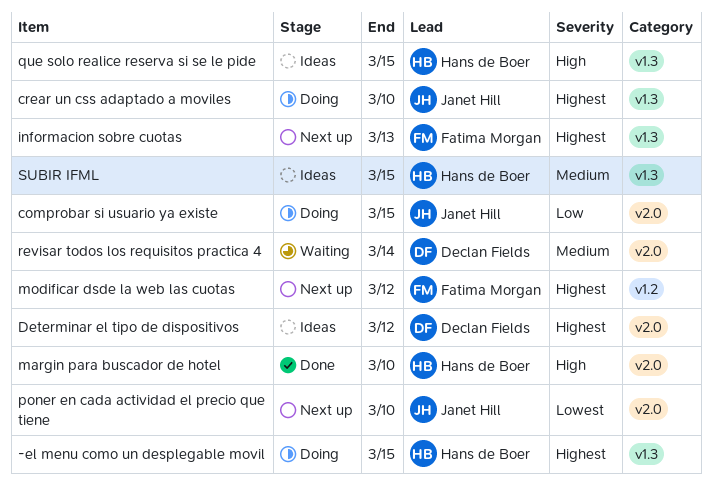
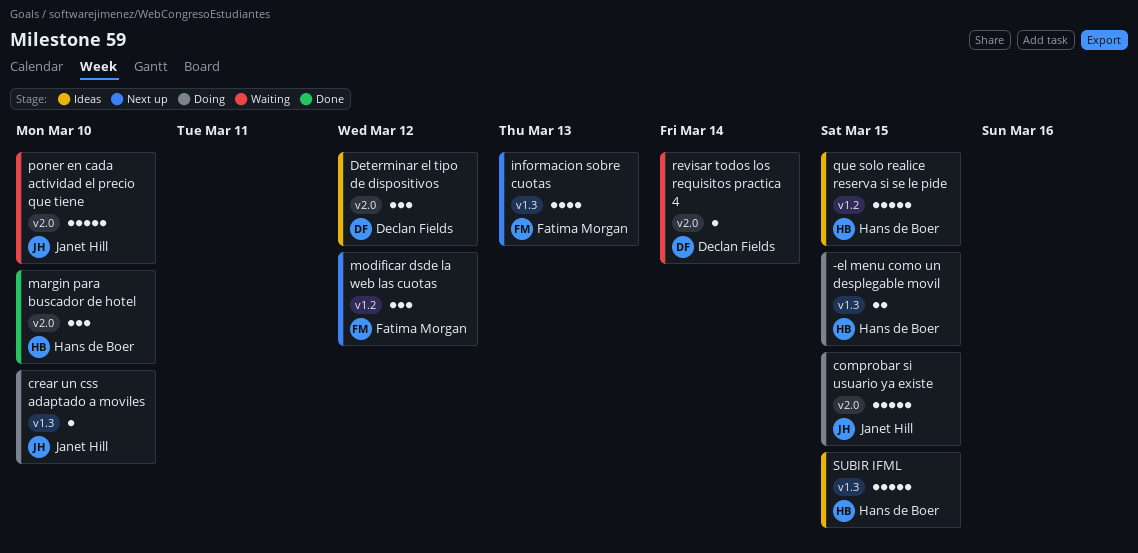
poner en cada actividad el precio que tiene, status: Next up -> Waiting
que solo realice reserva si se le pide, label: v1.3 -> v1.2

